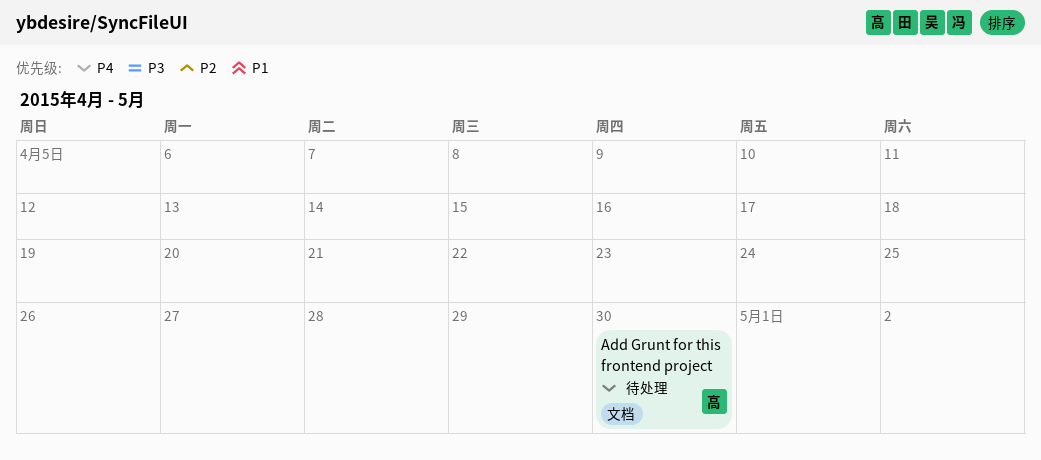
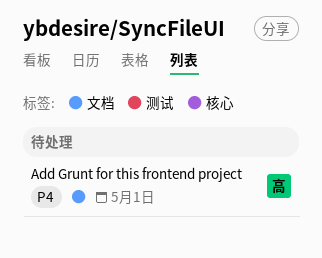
Add Grunt for this frontend project, due: Apr 30 -> May 1

